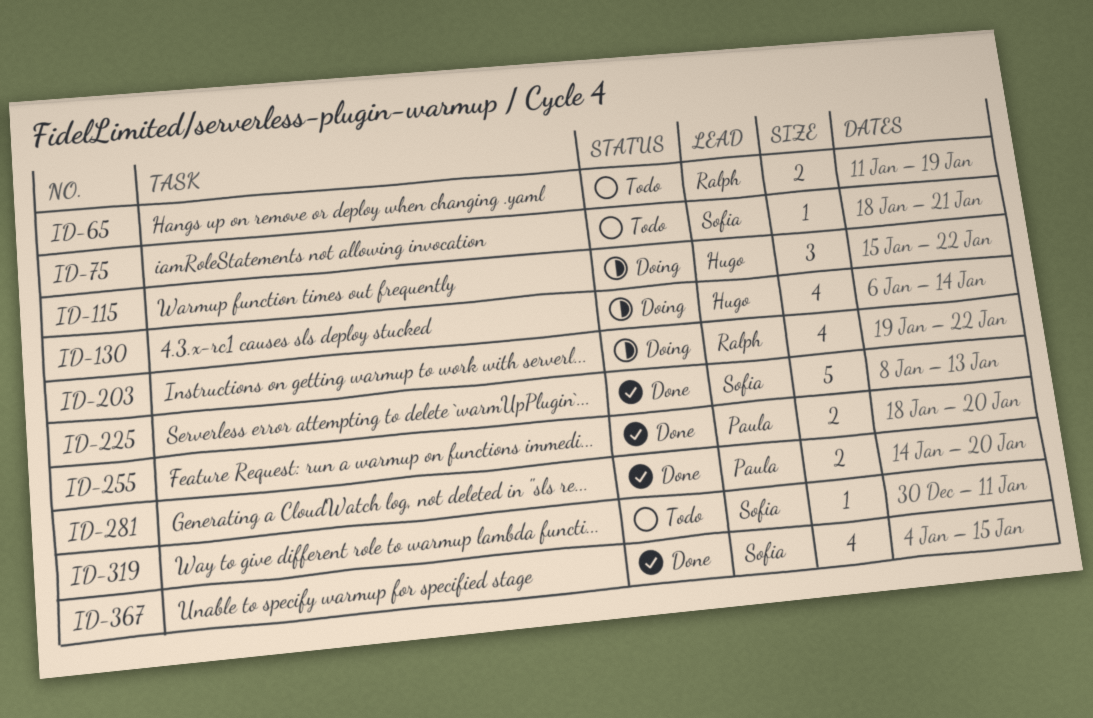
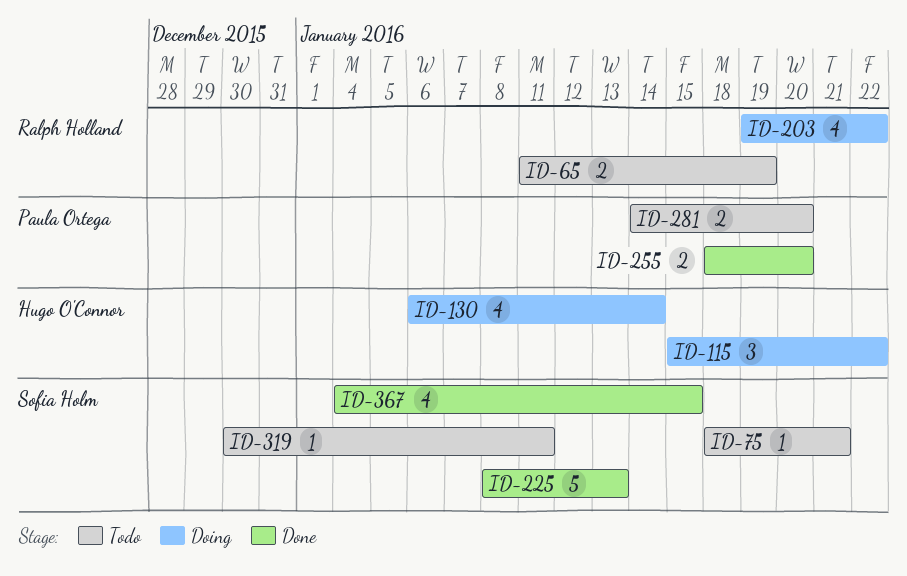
ID-281, status: Done -> Todo

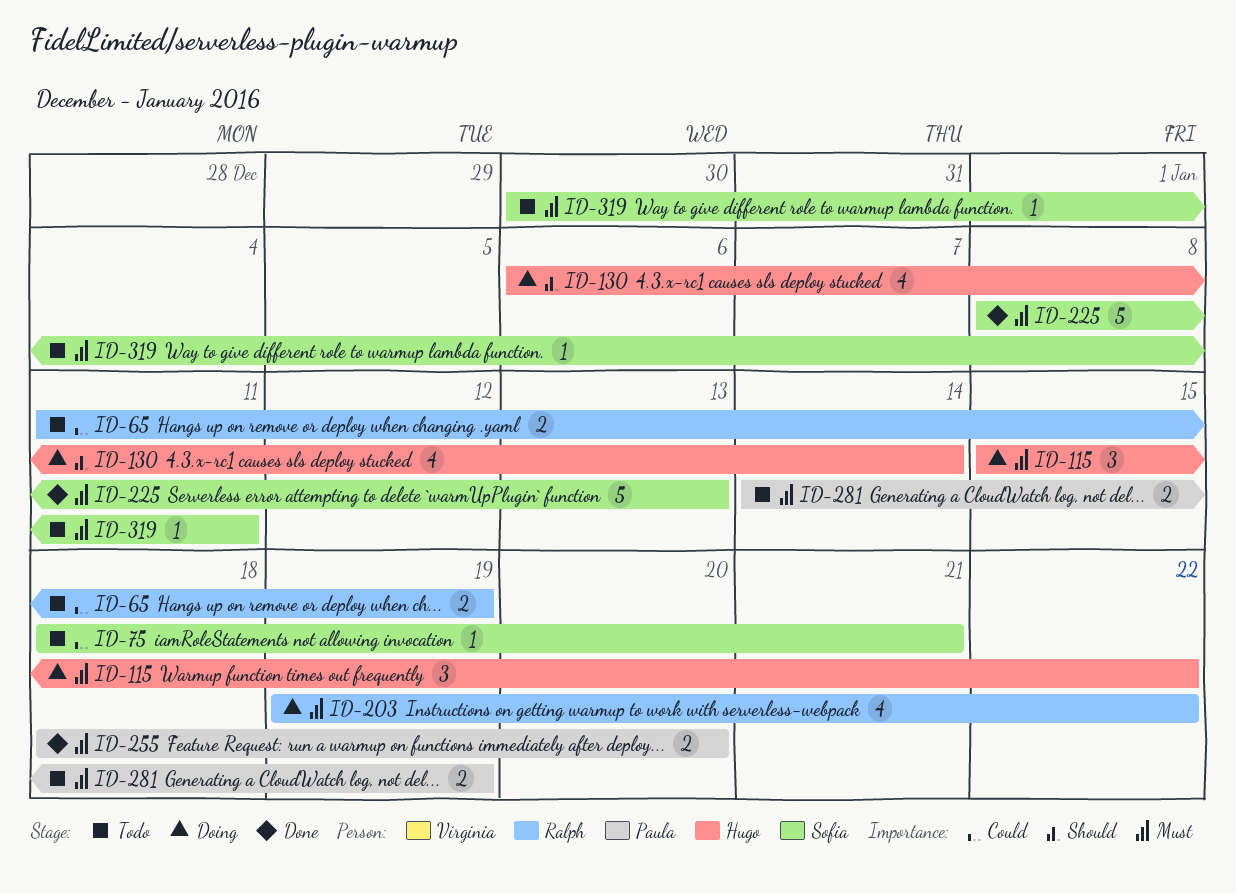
ID-281, due: Jan 20 -> Jan 19
ID-367: present -> none

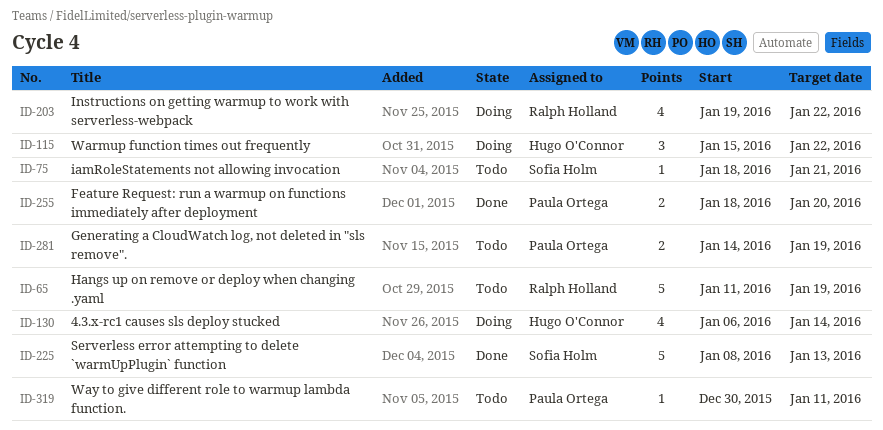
ID-65, estimate: 2 -> 5
ID-319, owner: Sofia Holm -> Paula Ortega

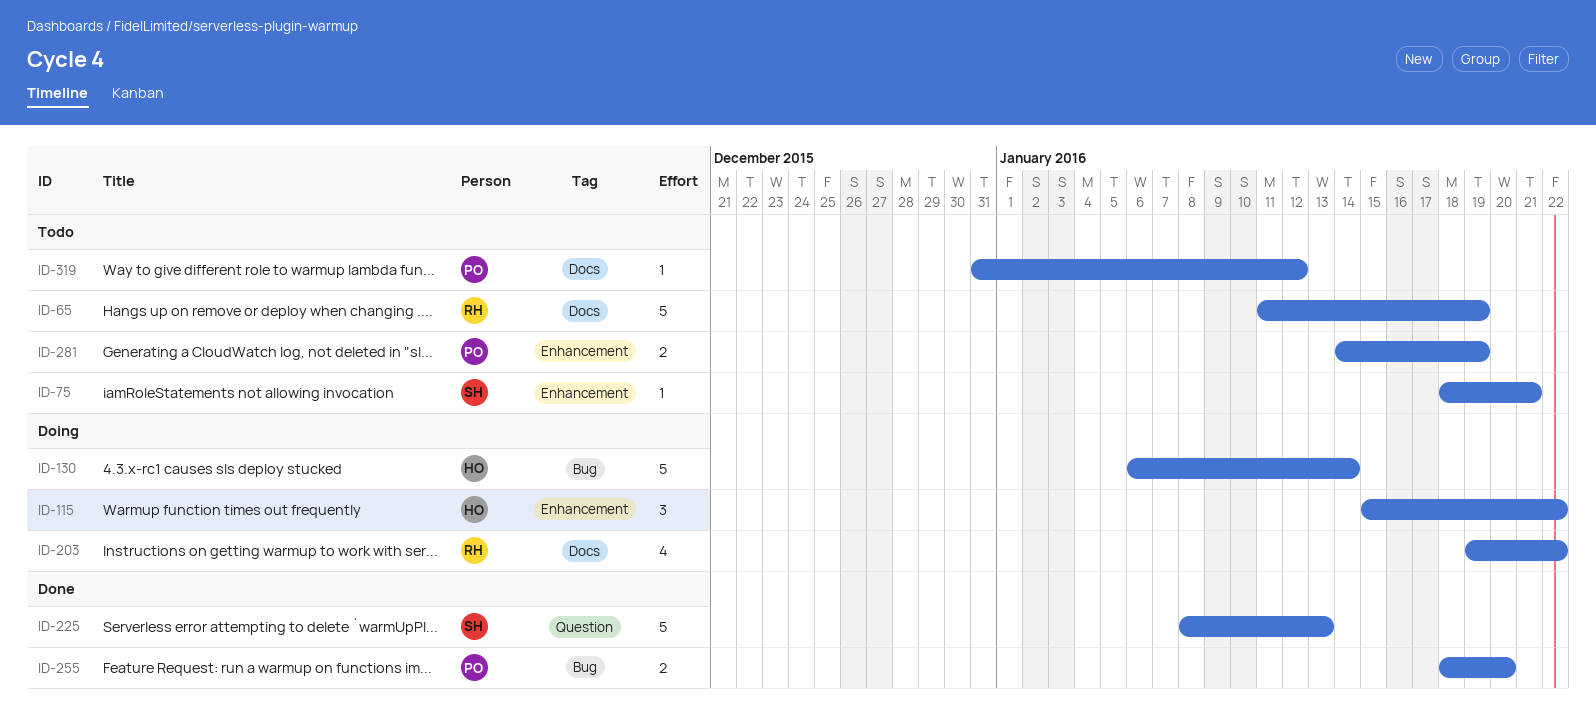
ID-130, estimate: 4 -> 5
ID-319, start: Dec 30 -> Dec 31
ID-319, due: Jan 11 -> Jan 12

